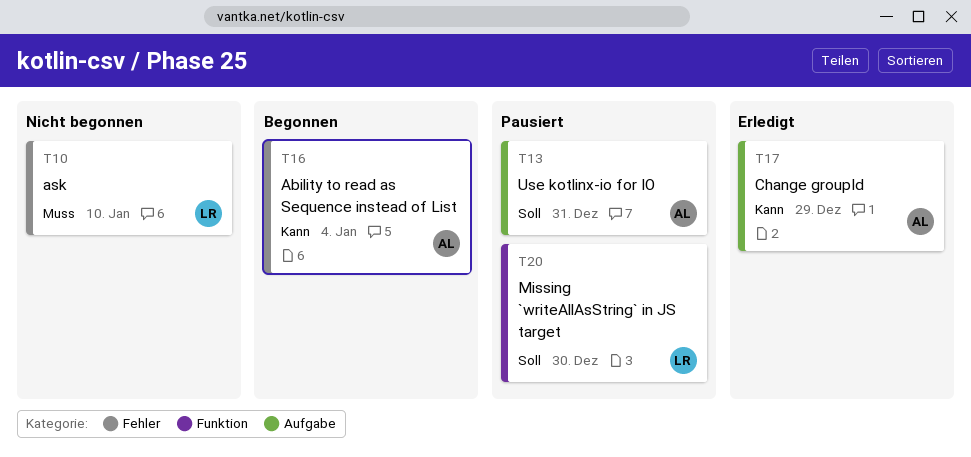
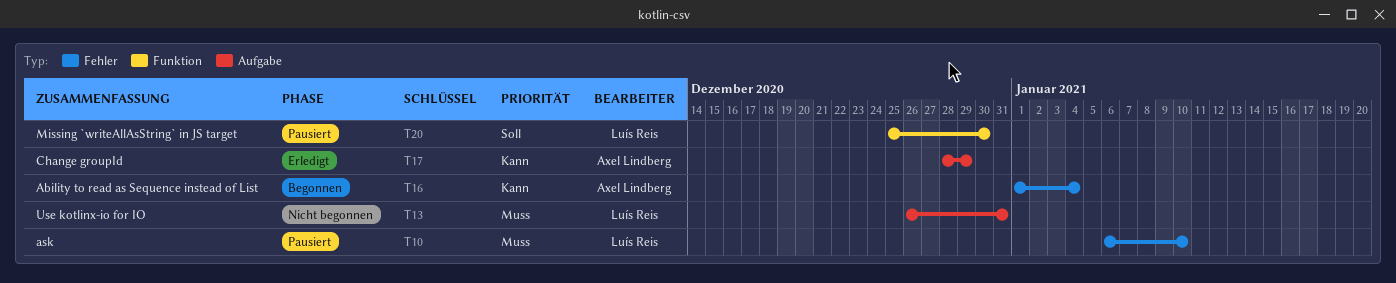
T10, status: Nicht begonnen -> Pausiert
T13, status: Pausiert -> Nicht begonnen
T13, owner: Axel Lindberg -> Luís Reis
T13, priority: Soll -> Muss

